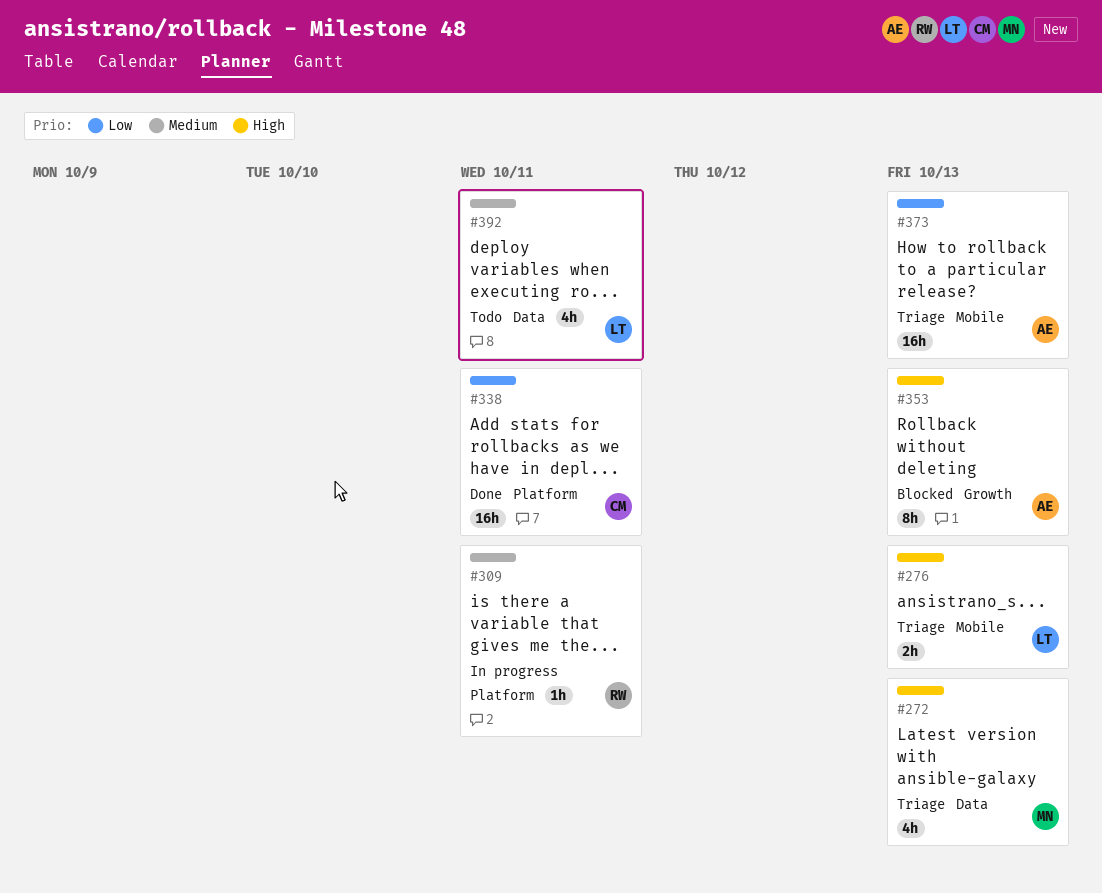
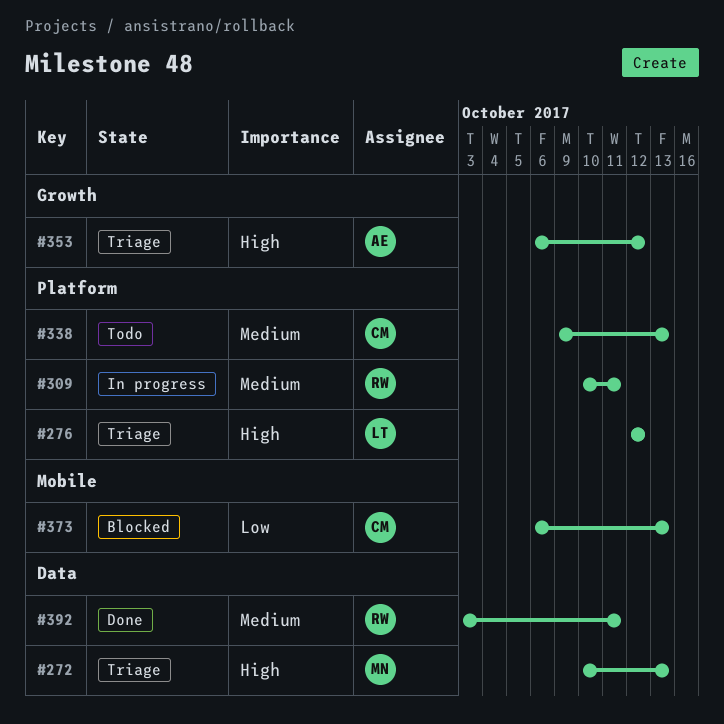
#276, label: Mobile -> Platform
#276, due: Oct 13 -> Oct 12
#338, status: Done -> Todo
#338, priority: Low -> Medium
#338, due: Oct 11 -> Oct 13
#353, status: Blocked -> Triage
#353, due: Oct 13 -> Oct 12
#373, status: Triage -> Blocked
#373, owner: AE -> CM
#392, status: Todo -> Done
#392, owner: LT -> RW

